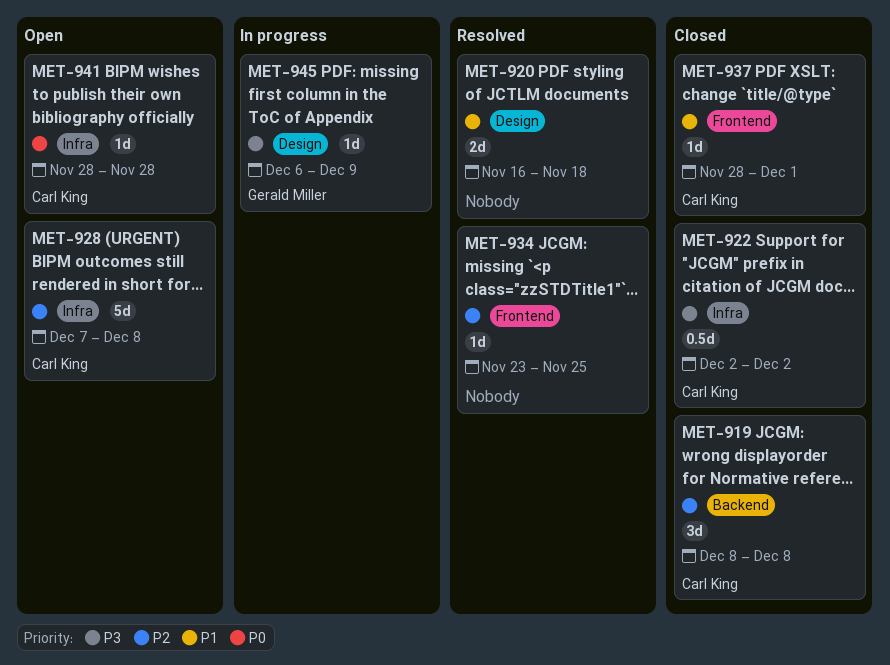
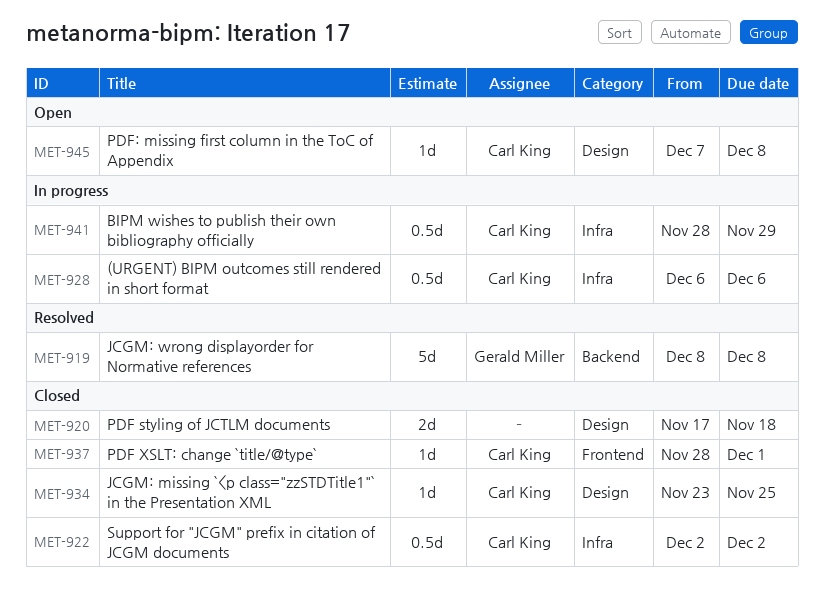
MET-919, status: Closed -> Resolved
MET-919, owner: Carl King -> Gerald Miller
MET-919, estimate: 3d -> 5d
MET-920, status: Resolved -> Closed
MET-920, start: Nov 16 -> Nov 17
MET-928, status: Open -> In progress
MET-928, estimate: 5d -> 0.5d
MET-928, start: Dec 7 -> Dec 6
MET-928, due: Dec 8 -> Dec 6
MET-934, status: Resolved -> Closed
MET-934, owner: none -> Carl King
MET-934, label: Frontend -> Design
MET-941, status: Open -> In progress
MET-941, estimate: 1d -> 0.5d
MET-941, due: Nov 28 -> Nov 29
MET-945, status: In progress -> Open
MET-945, owner: Gerald Miller -> Carl King
MET-945, start: Dec 6 -> Dec 7
MET-945, due: Dec 9 -> Dec 8

